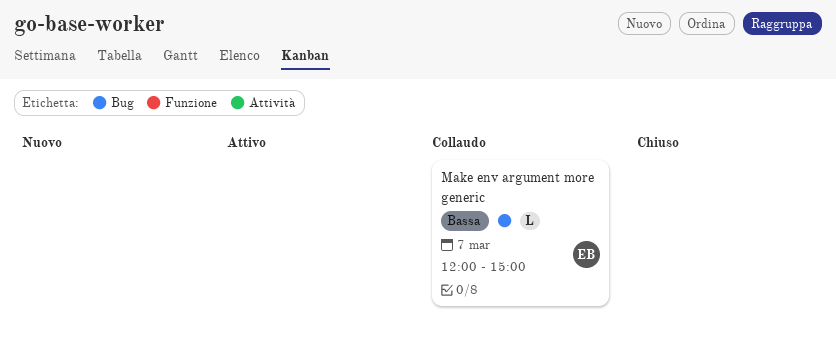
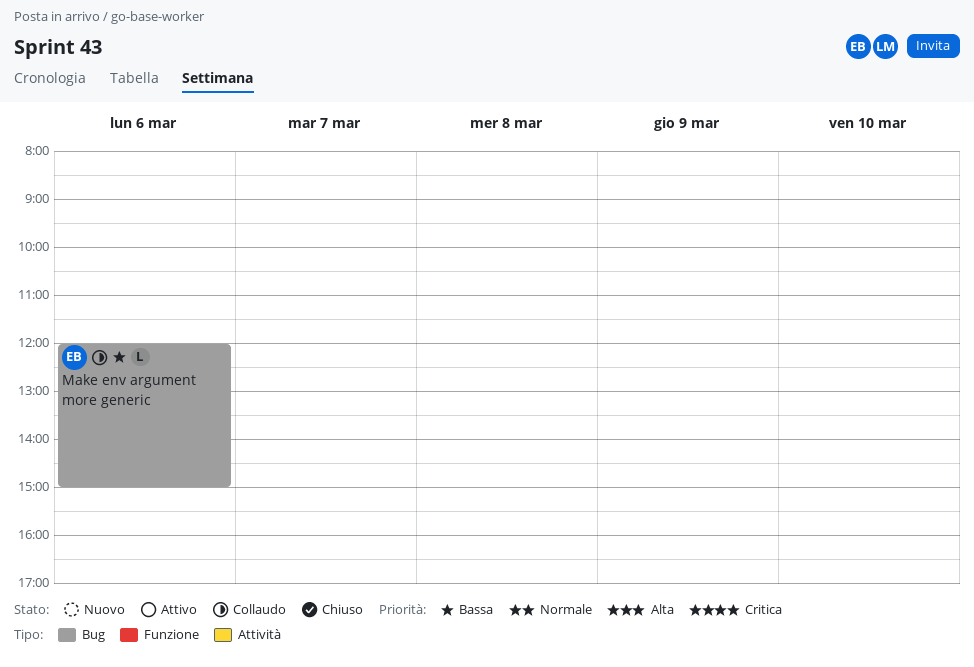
Make env argument more generic, day: Mar 7 -> Mar 6

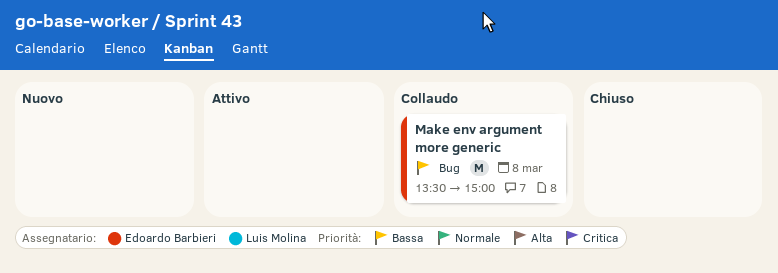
Make env argument more generic, estimate: L -> M
Make env argument more generic, day: Mar 6 -> Mar 8
Make env argument more generic, begins: 12:00 -> 13:30

